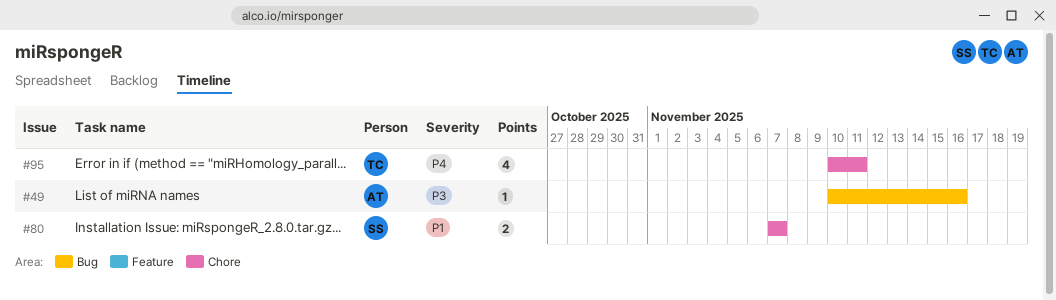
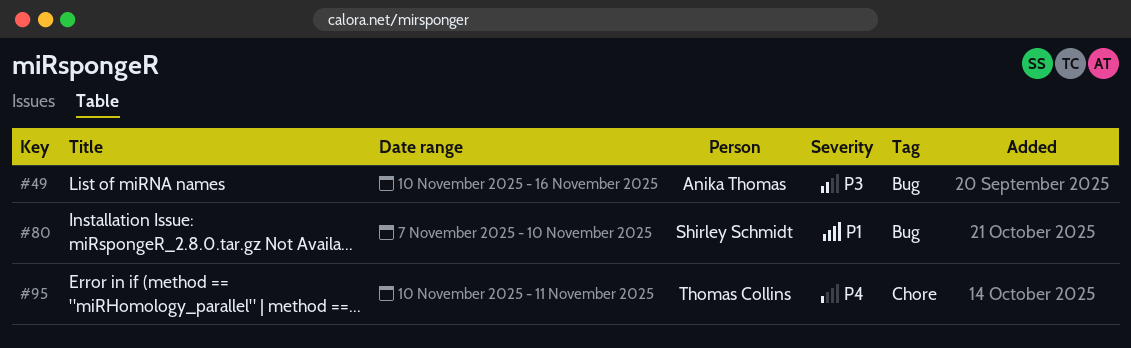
#80, label: Chore -> Bug
#80, due: Nov 7 -> Nov 10

